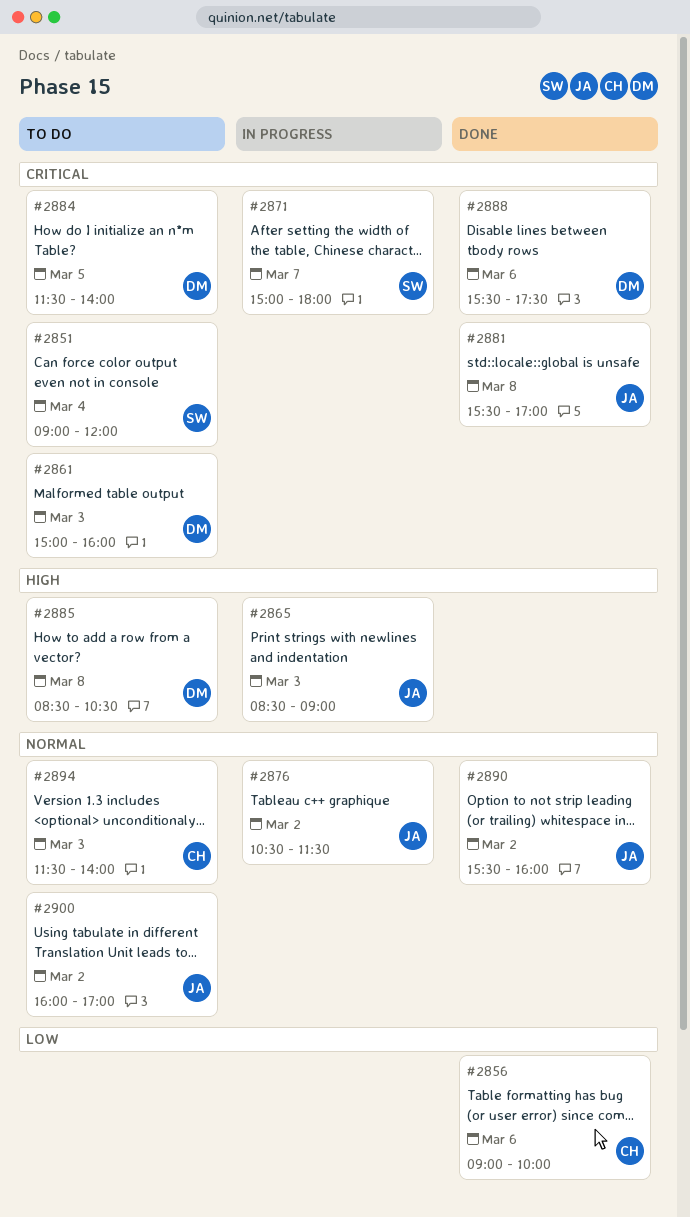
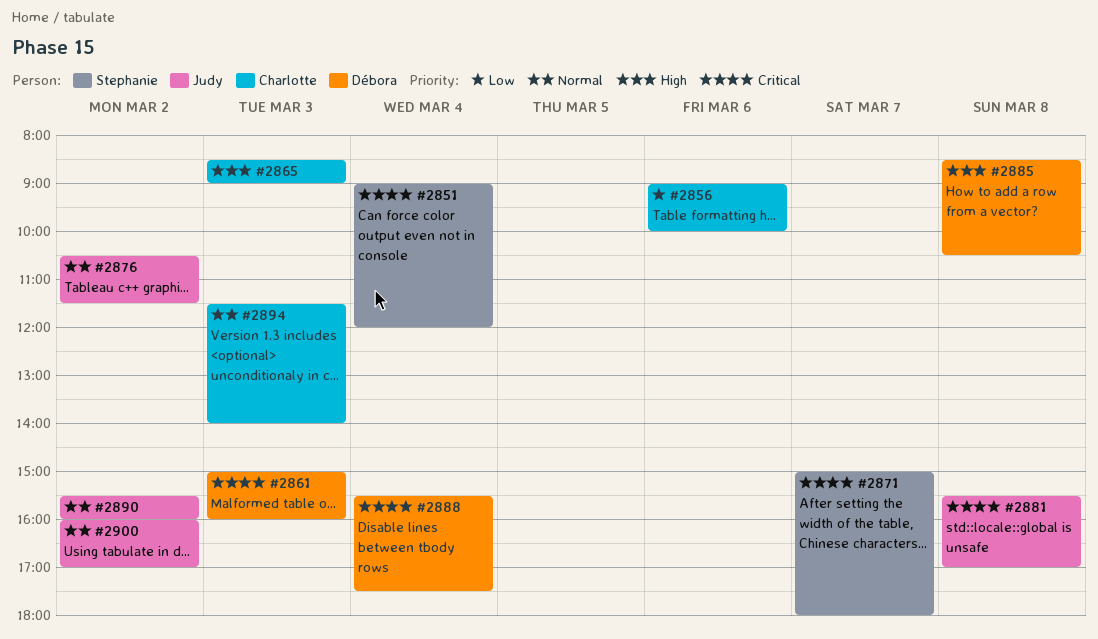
#2865, owner: Judy -> Charlotte
#2884: present -> none
#2888, day: Mar 6 -> Mar 4

